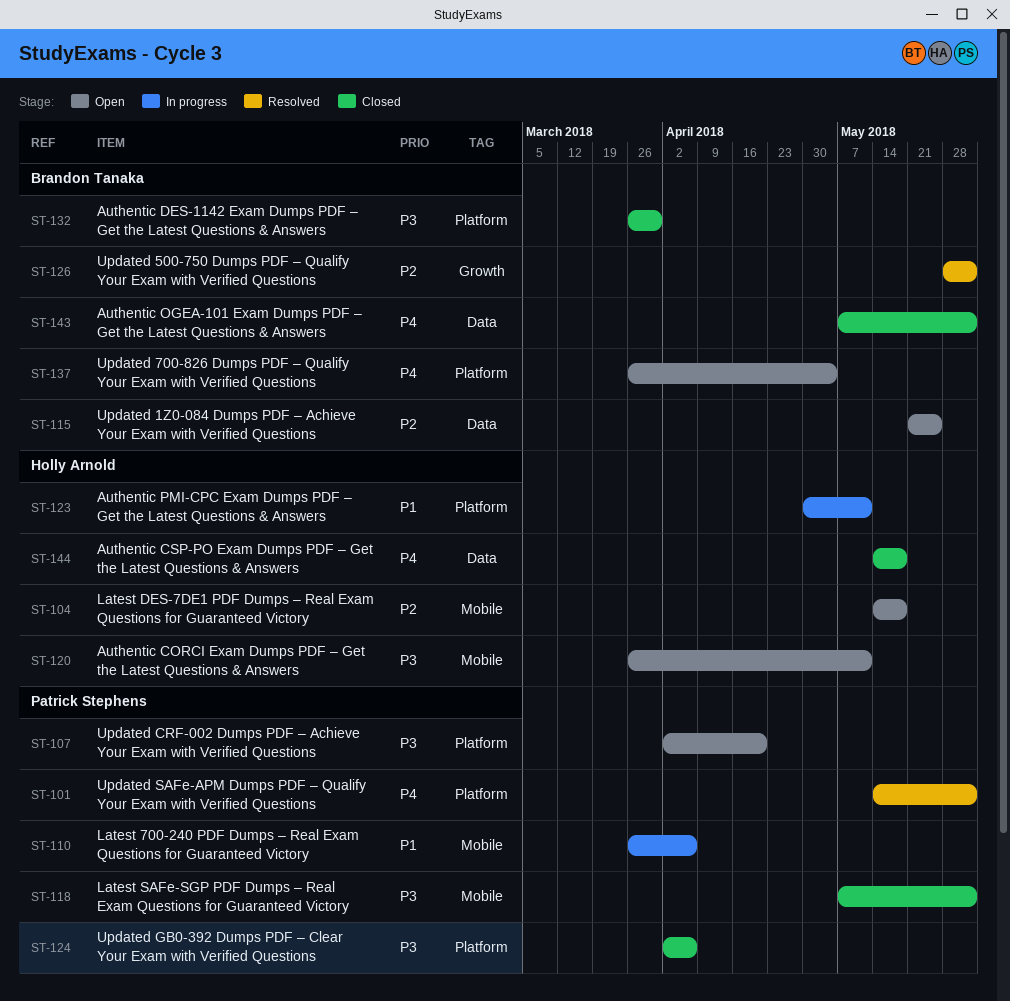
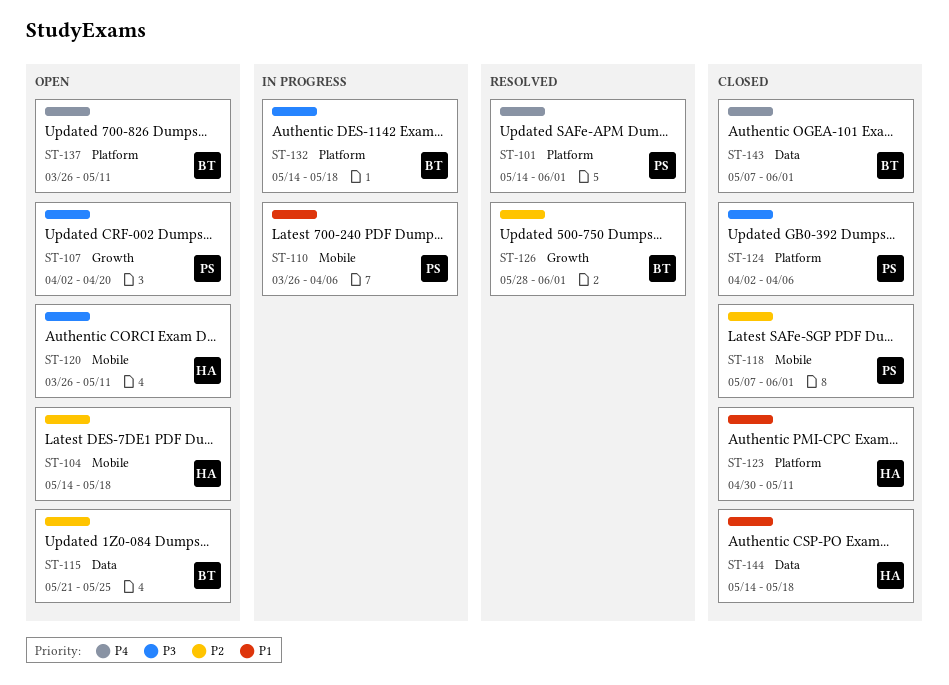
ST-107, label: Platform -> Growth
ST-118, priority: P3 -> P2
ST-123, status: In progress -> Closed
ST-132, status: Closed -> In progress
ST-132, start: Mar 26 -> May 14
ST-132, due: Mar 30 -> May 18
ST-137, due: May 4 -> May 11
ST-144, priority: P4 -> P1

